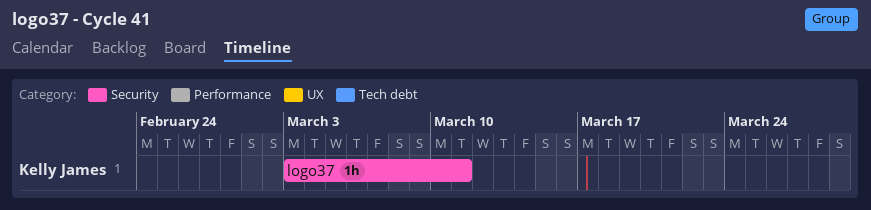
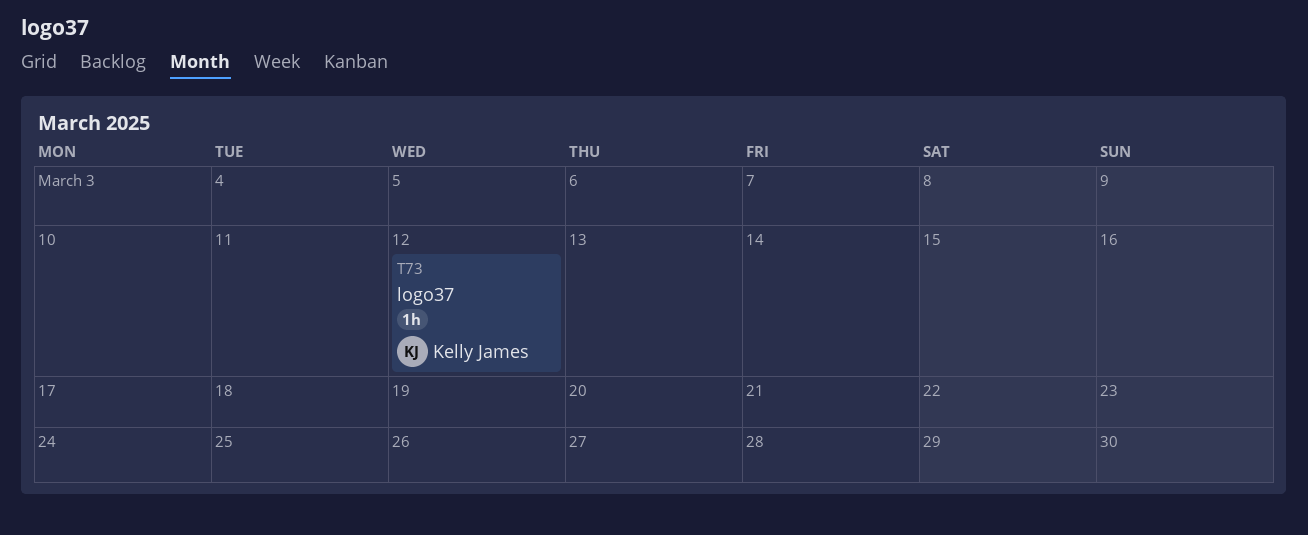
logo37, due: Mar 11 -> Mar 12

